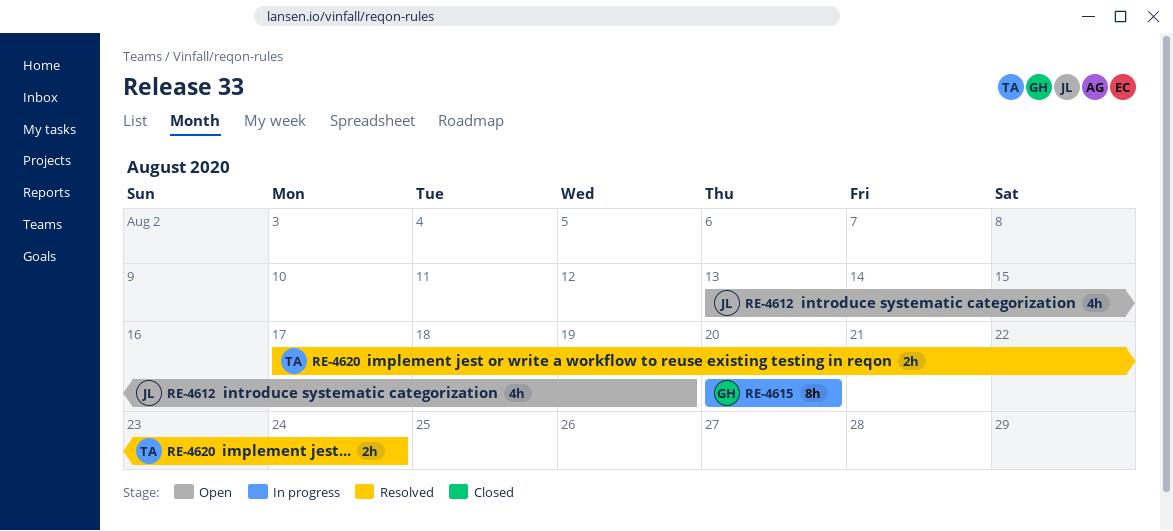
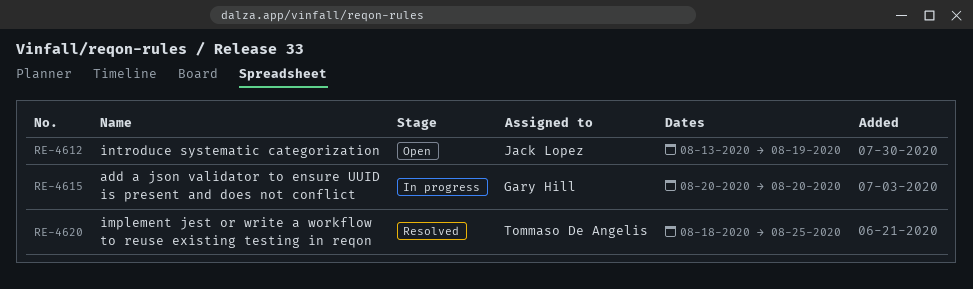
RE-4620, start: Aug 17 -> Aug 18
RE-4620, due: Aug 24 -> Aug 25

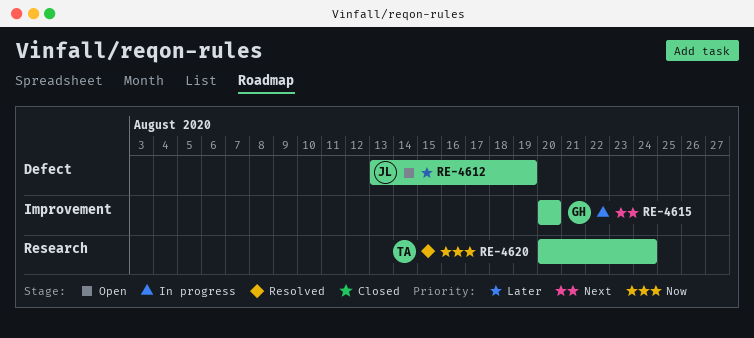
RE-4620, start: Aug 18 -> Aug 20
RE-4620, due: Aug 25 -> Aug 24

